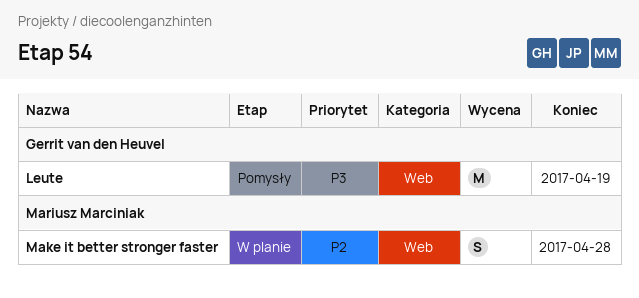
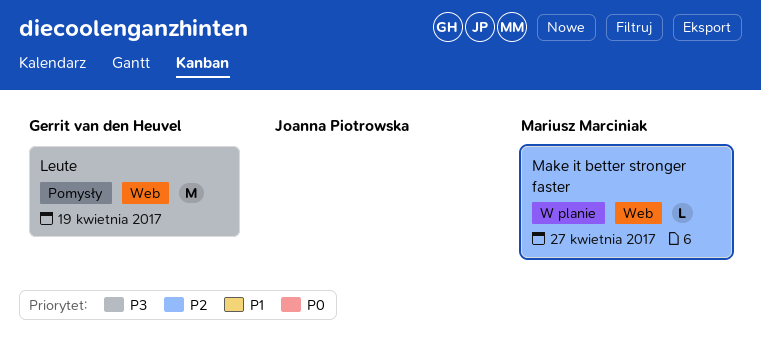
Make it better stronger faster, estimate: S -> L
Make it better stronger faster, due: Apr 28 -> Apr 27

